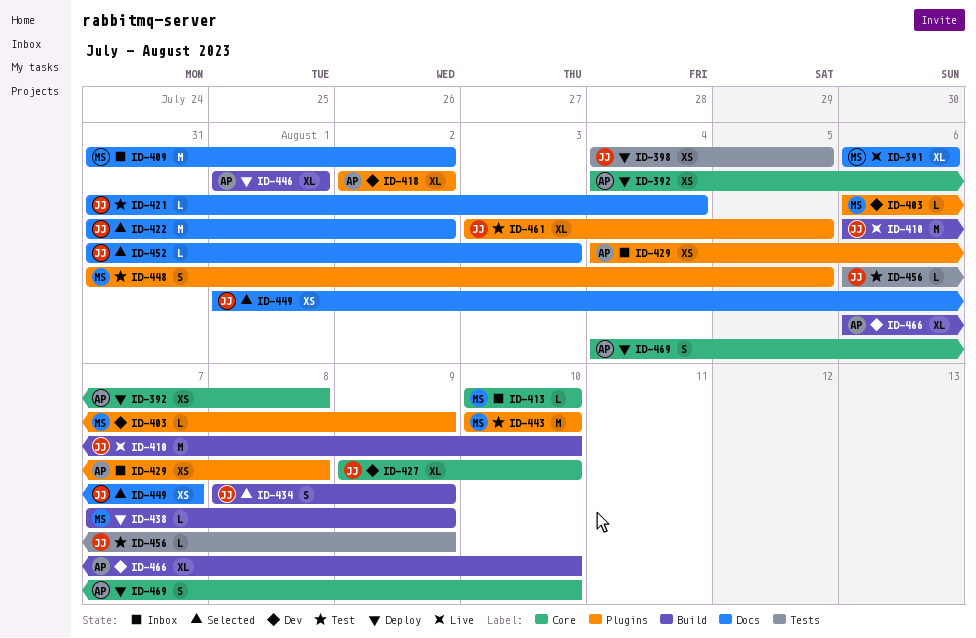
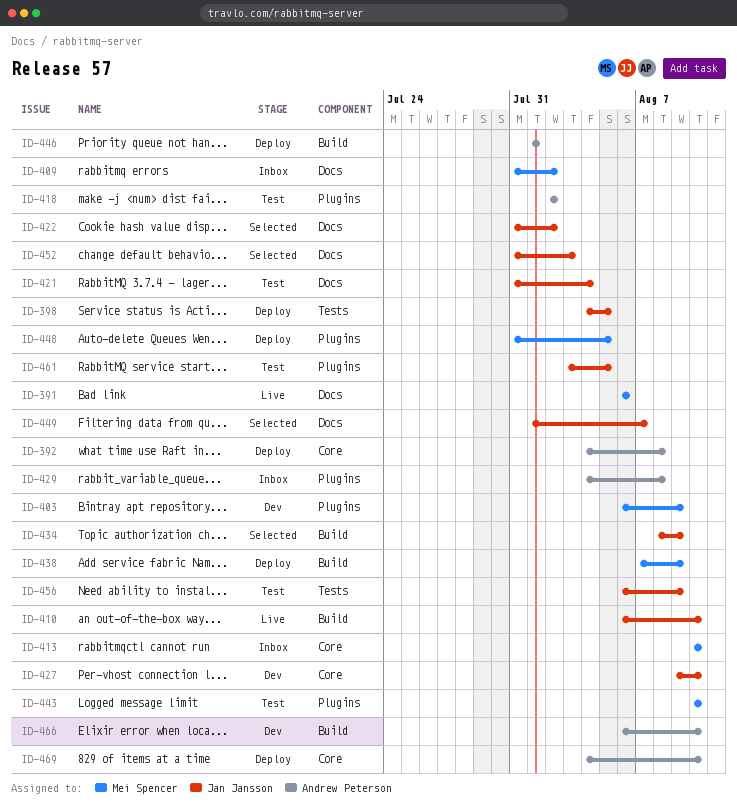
ID-418, status: Dev -> Test
ID-448, status: Test -> Deploy

